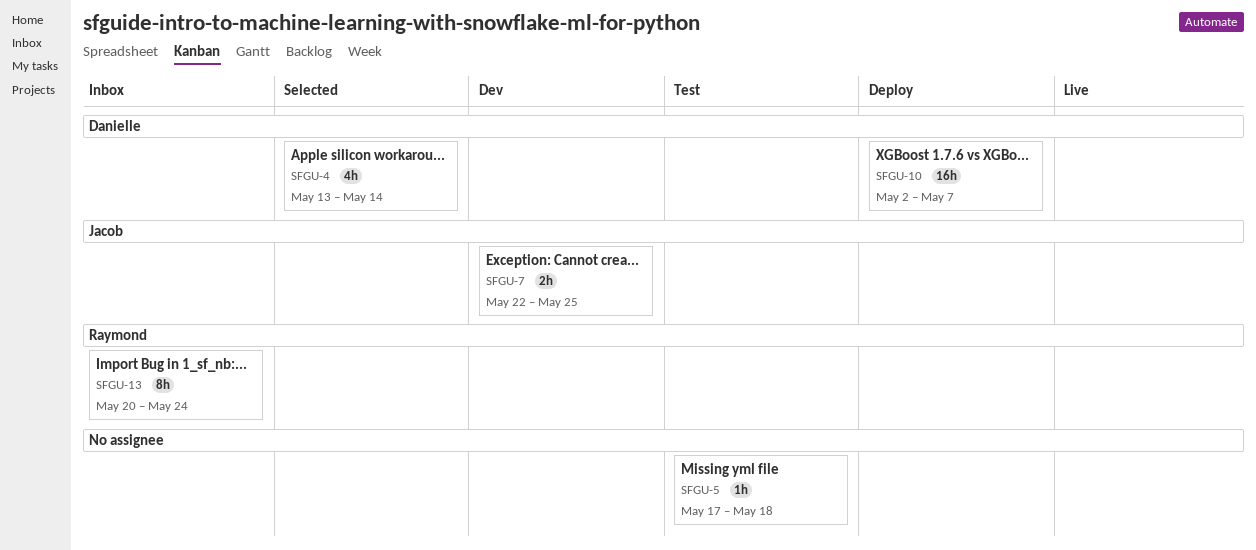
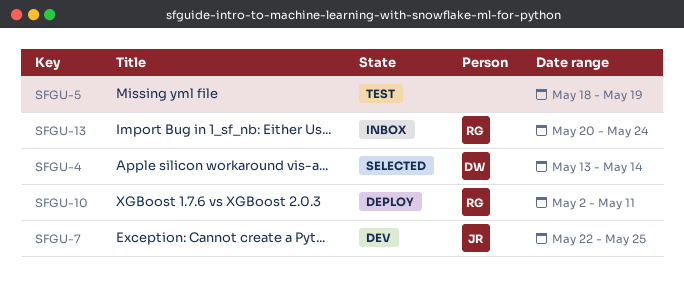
SFGU-5, start: May 17 -> May 18
SFGU-5, due: May 18 -> May 19
SFGU-10, owner: Danielle -> Raymond
SFGU-10, due: May 7 -> May 11

